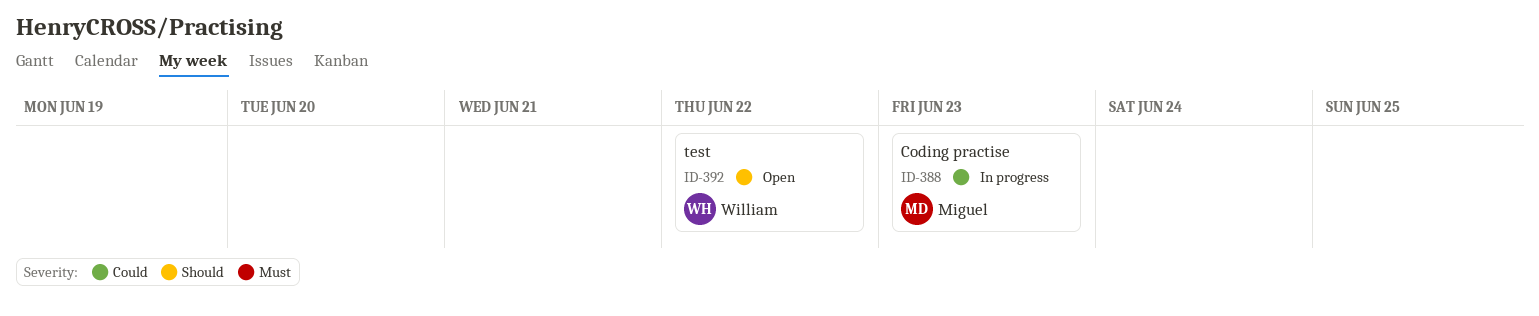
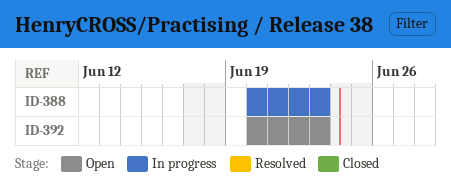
ID-392, due: Jun 22 -> Jun 23

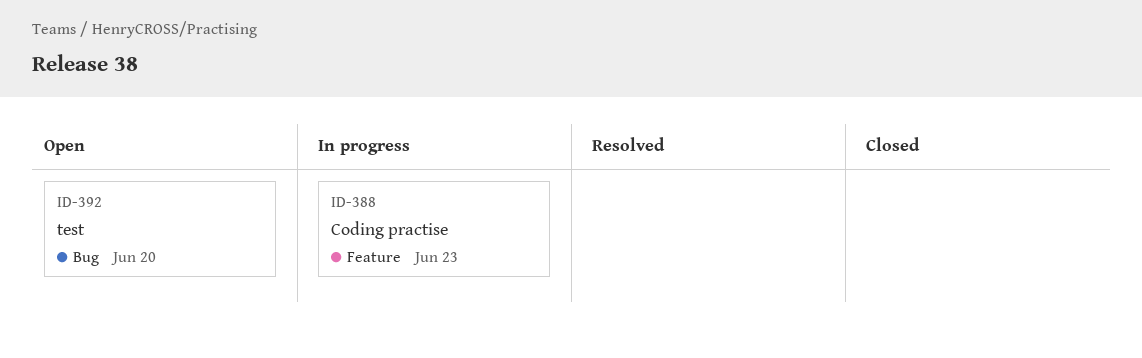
ID-392, due: Jun 23 -> Jun 20

